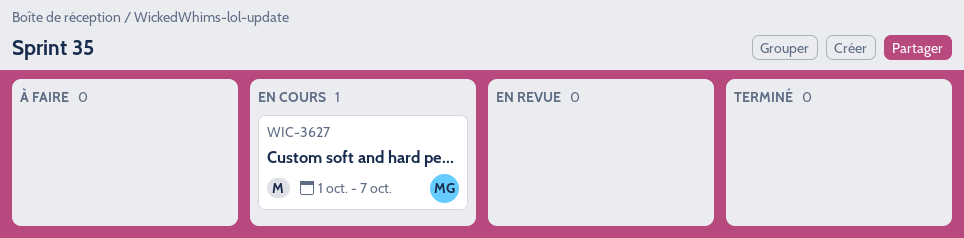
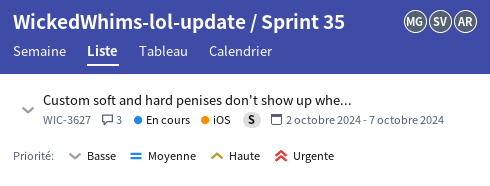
WIC-3627, estimate: M -> S
WIC-3627, start: Oct 1 -> Oct 2

